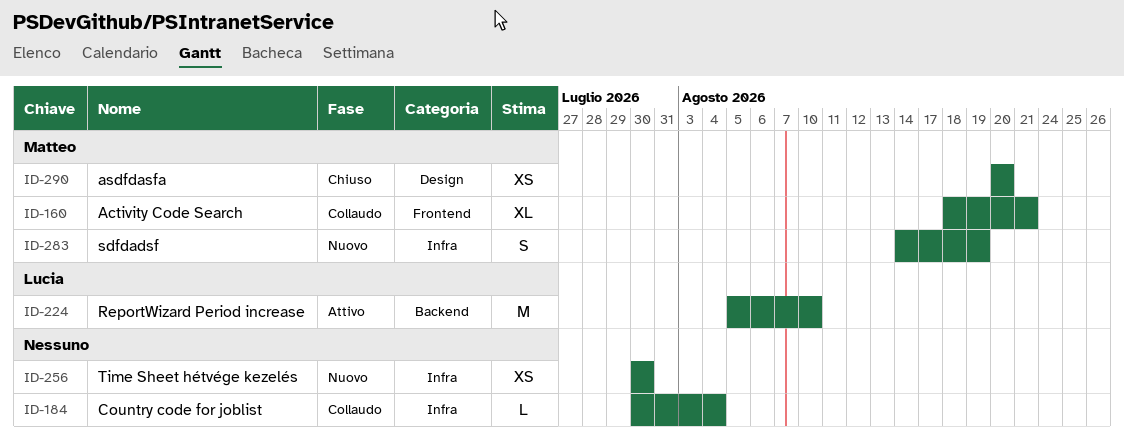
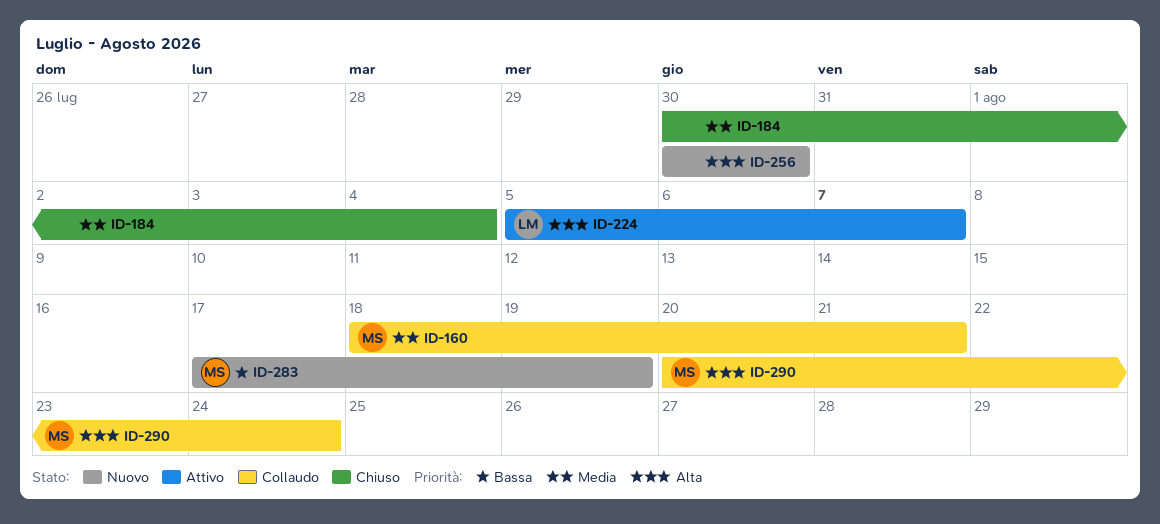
ID-184, status: Collaudo -> Chiuso
ID-224, due: Aug 10 -> Aug 7
ID-283, start: Aug 14 -> Aug 17
ID-290, status: Chiuso -> Collaudo
ID-290, due: Aug 20 -> Aug 24

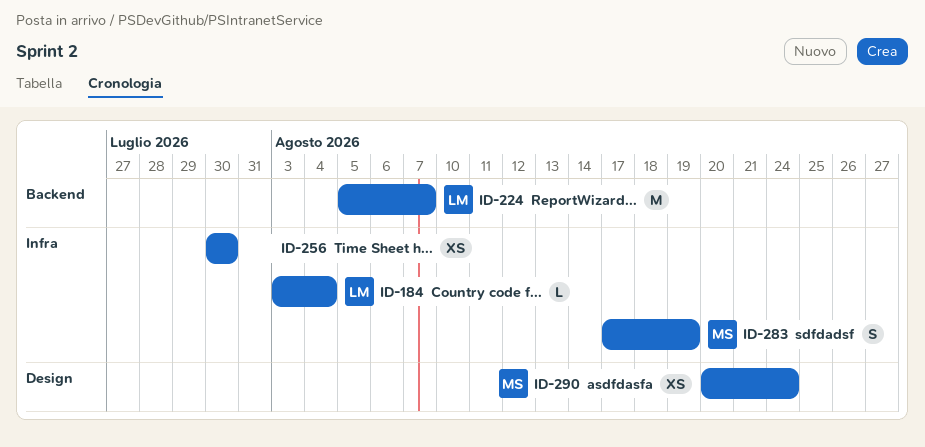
ID-160: present -> none
ID-184, owner: none -> LM
ID-184, start: Jul 30 -> Aug 3

